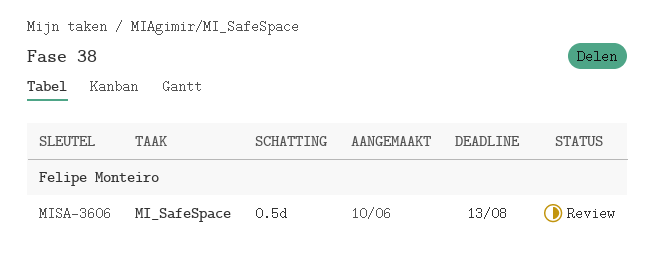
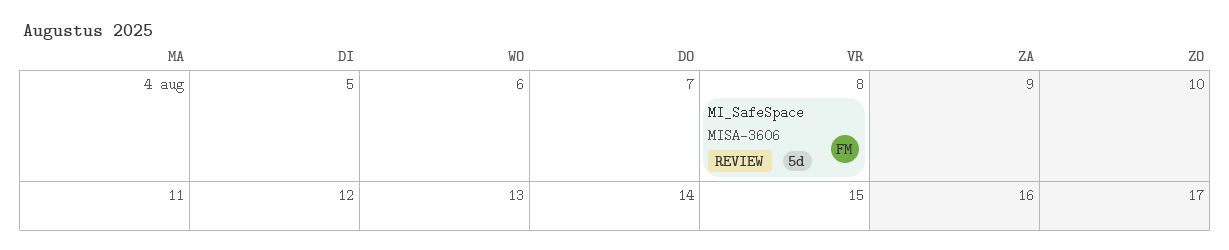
MISA-3606, estimate: 0.5d -> 5d
MISA-3606, due: Aug 13 -> Aug 8

